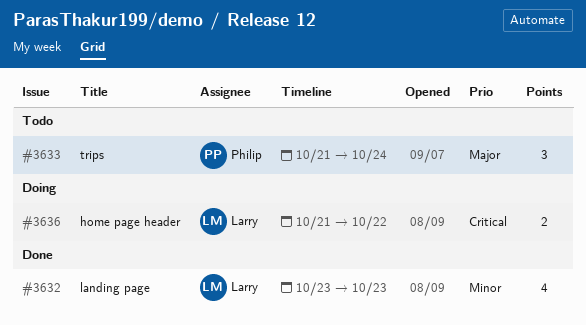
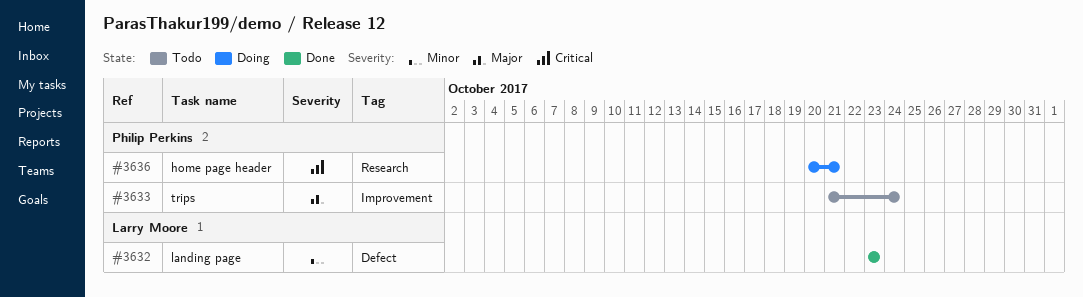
#3636, owner: Larry Moore -> Philip Perkins
#3636, start: Oct 21 -> Oct 20
#3636, due: Oct 22 -> Oct 21

